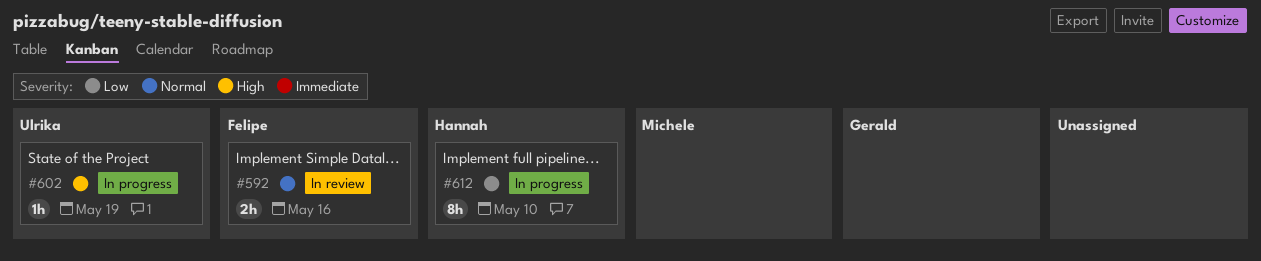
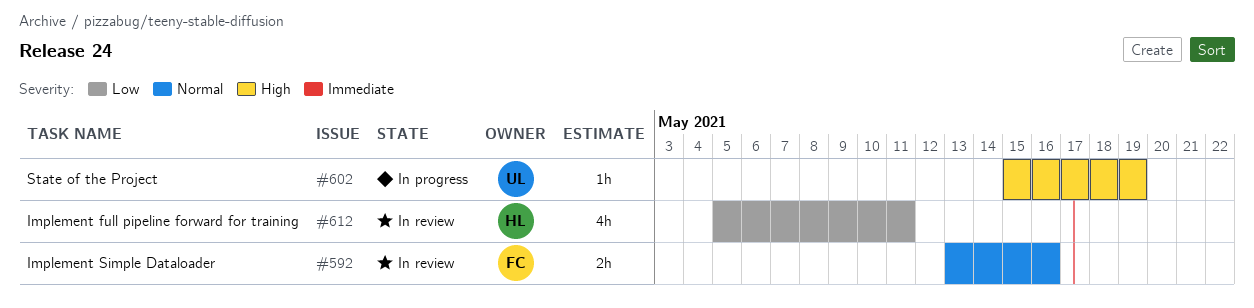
#612, status: In progress -> In review
#612, estimate: 8h -> 4h
#612, due: May 10 -> May 11

